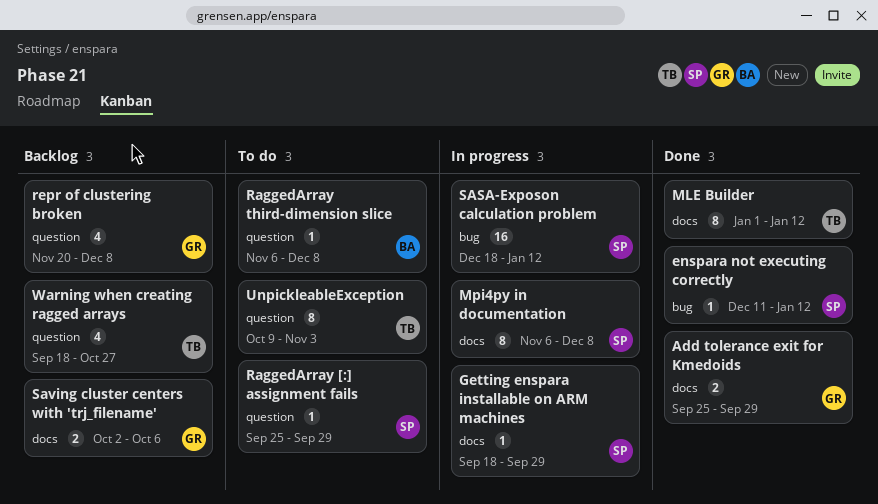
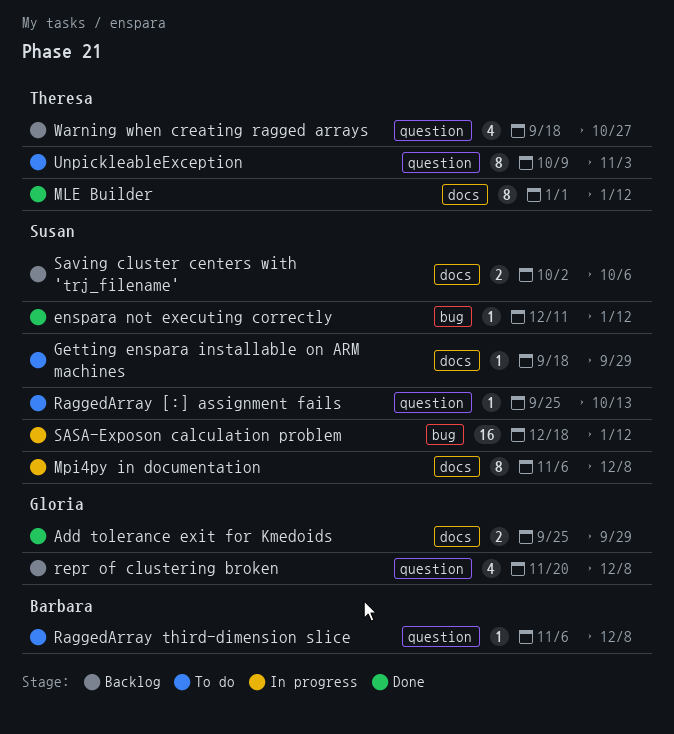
Getting enspara installable on ARM machines, status: In progress -> To do
RaggedArray [:] assignment fails, due: Sep 29 -> Oct 13
Saving cluster centers with 'trj_filename', owner: Gloria -> Susan

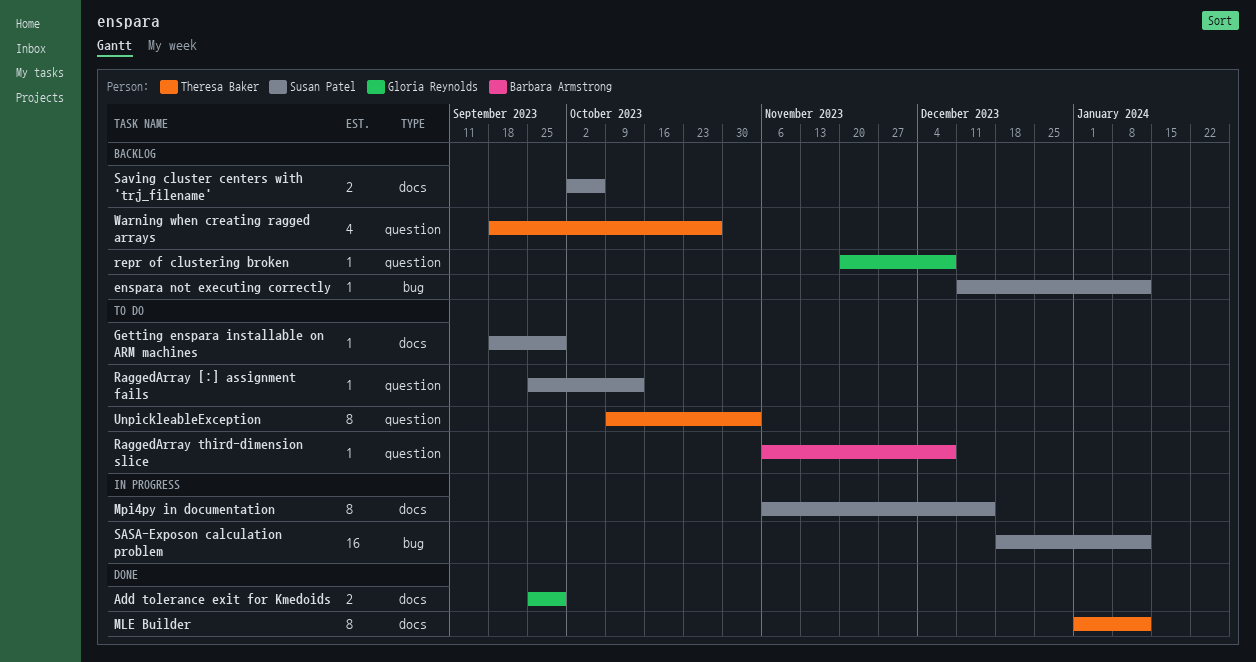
enspara not executing correctly, status: Done -> Backlog
Mpi4py in documentation, due: Dec 8 -> Dec 15
repr of clustering broken, estimate: 4 -> 1

